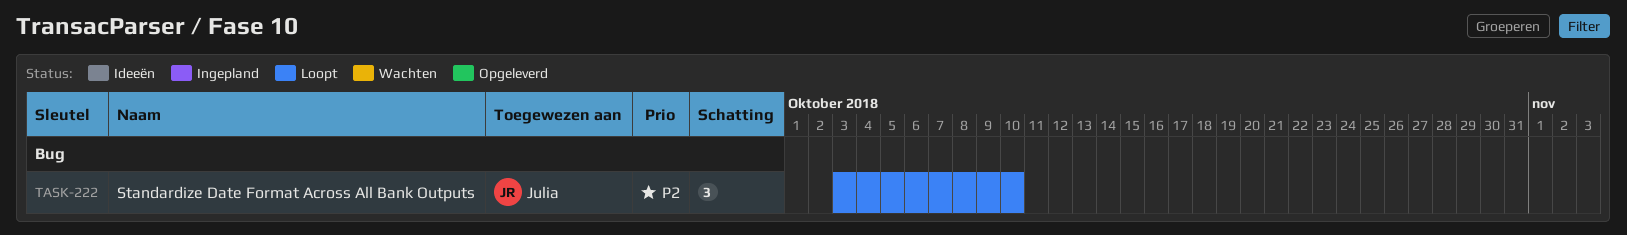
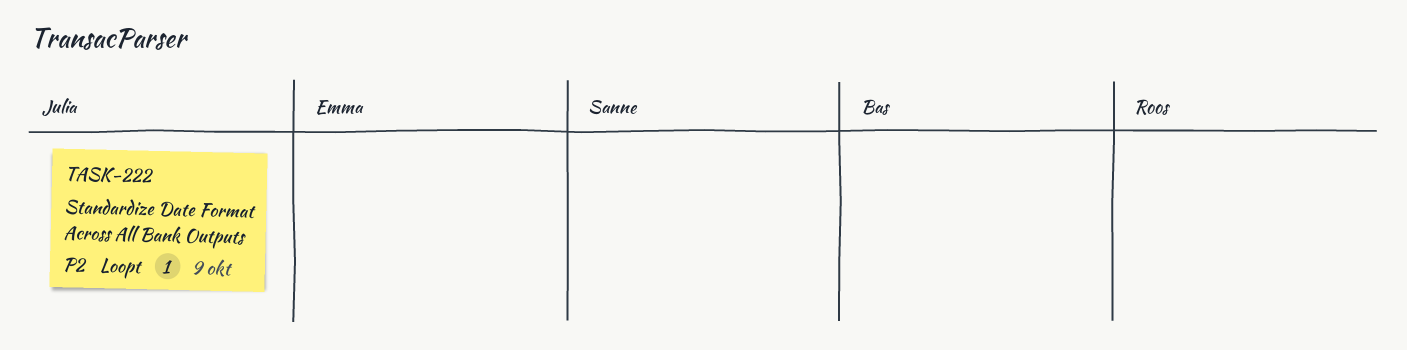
TASK-222, estimate: 3 -> 1
TASK-222, due: Oct 10 -> Oct 9

